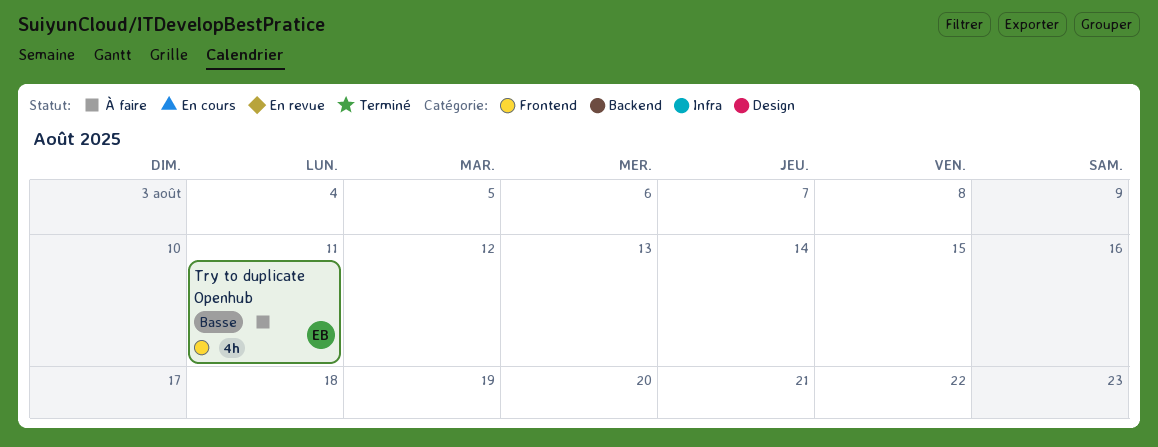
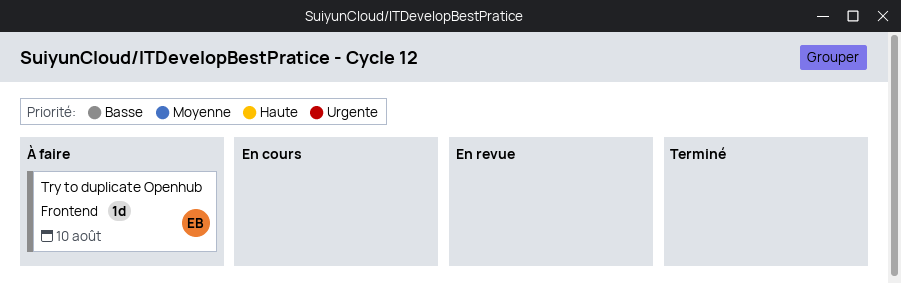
Try to duplicate Openhub, estimate: 4h -> 1d
Try to duplicate Openhub, due: Aug 11 -> Aug 10

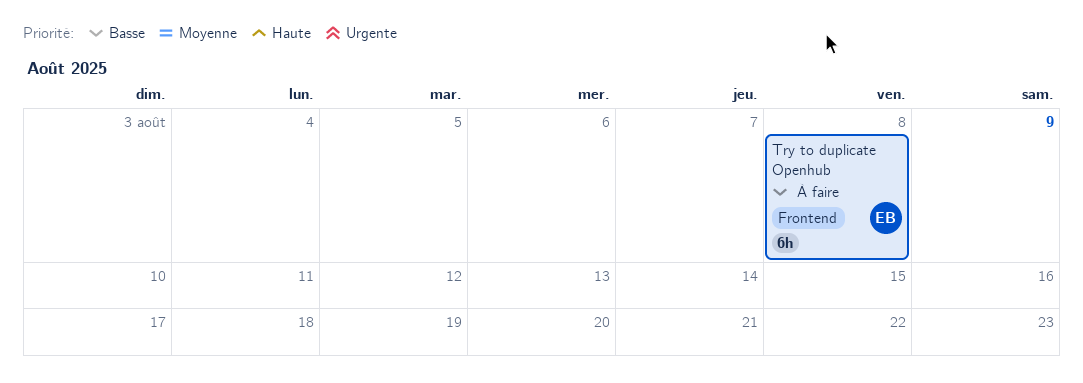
Try to duplicate Openhub, estimate: 1d -> 6h
Try to duplicate Openhub, due: Aug 10 -> Aug 8

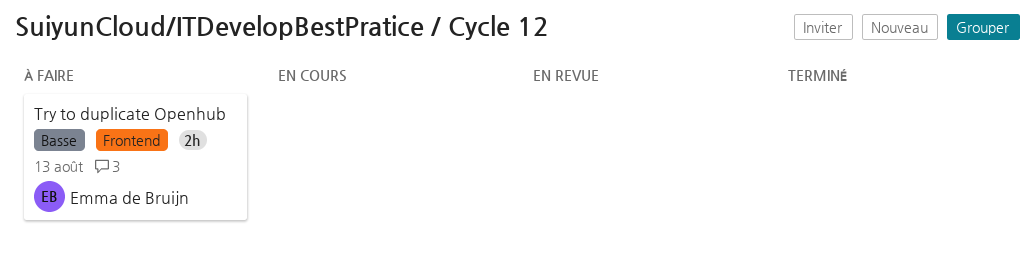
Try to duplicate Openhub, estimate: 6h -> 2h
Try to duplicate Openhub, due: Aug 8 -> Aug 13

